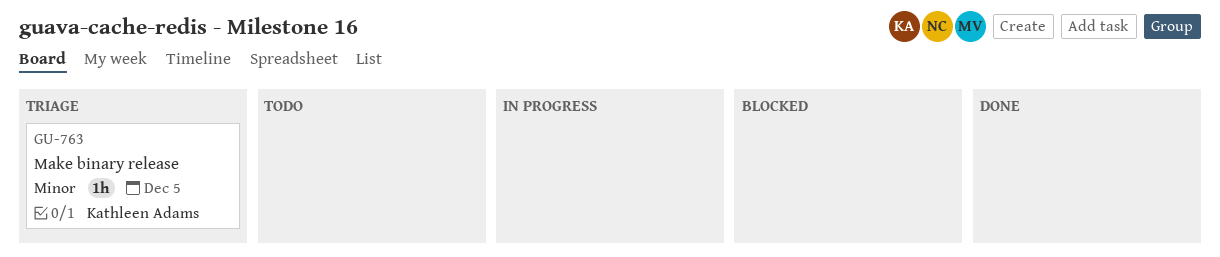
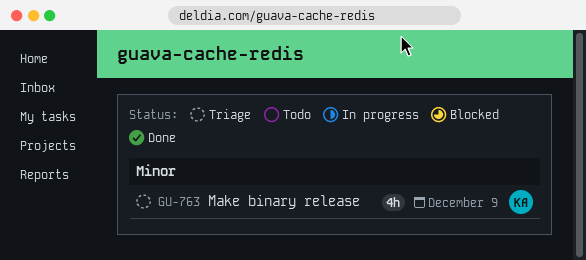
GU-763, estimate: 1h -> 4h
GU-763, due: Dec 5 -> Dec 9

